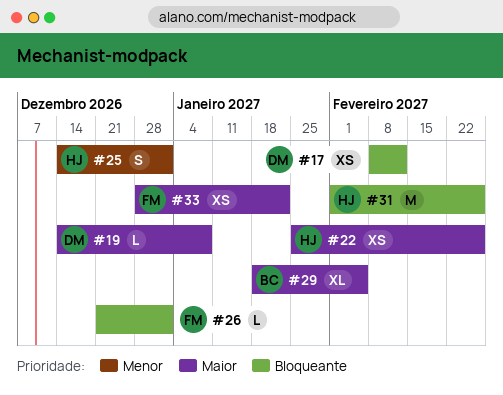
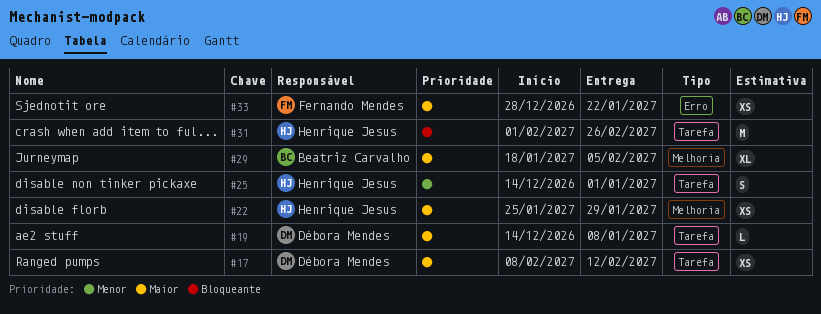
#17, priority: Bloqueante -> Maior
#22, due: Feb 26 -> Jan 29
#26: present -> none

